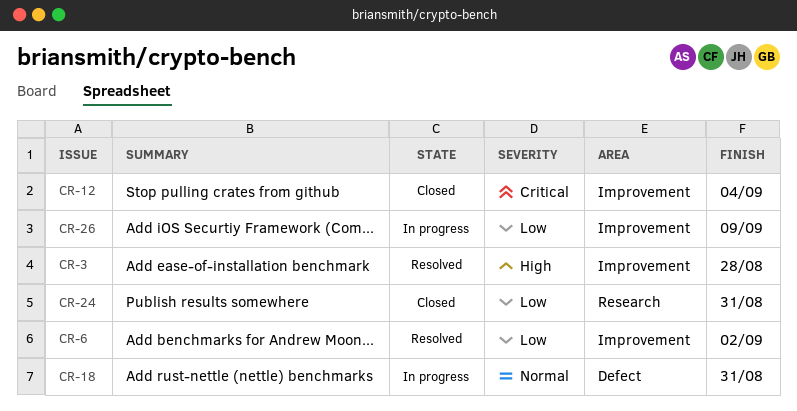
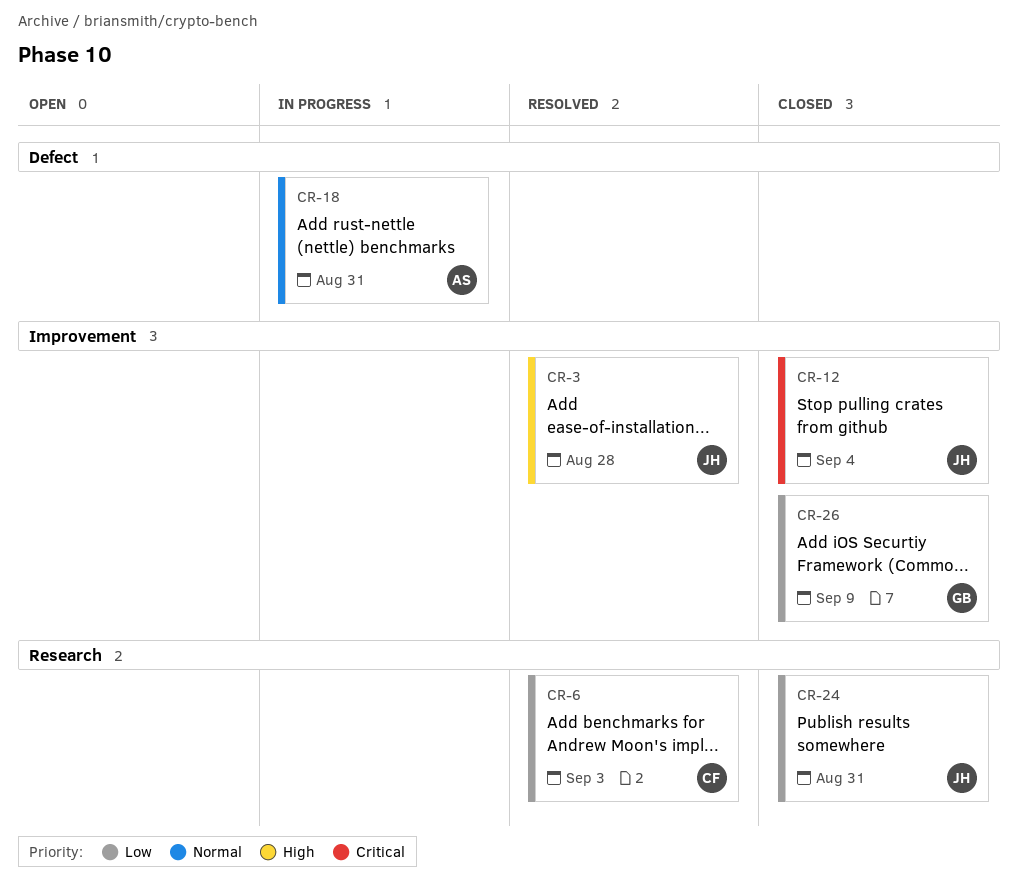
CR-6, label: Improvement -> Research
CR-6, due: Sep 2 -> Sep 3
CR-26, status: In progress -> Closed

